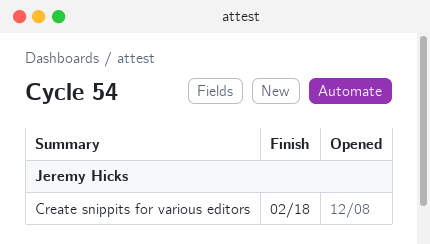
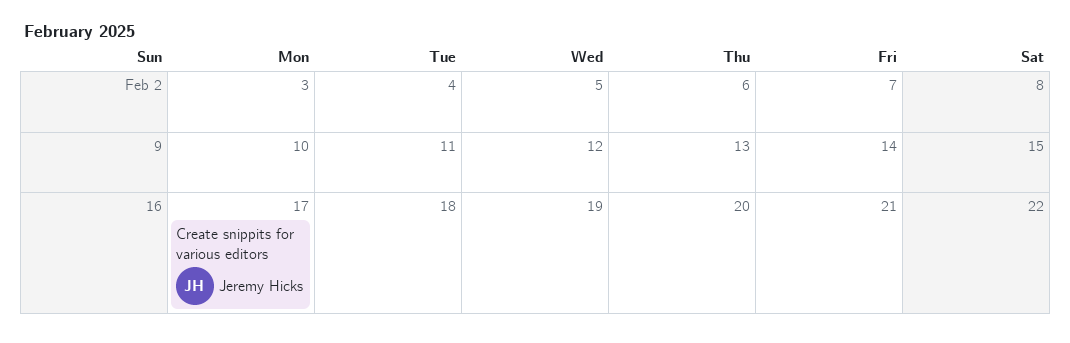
Create snippits for various editors, due: Feb 18 -> Feb 17

